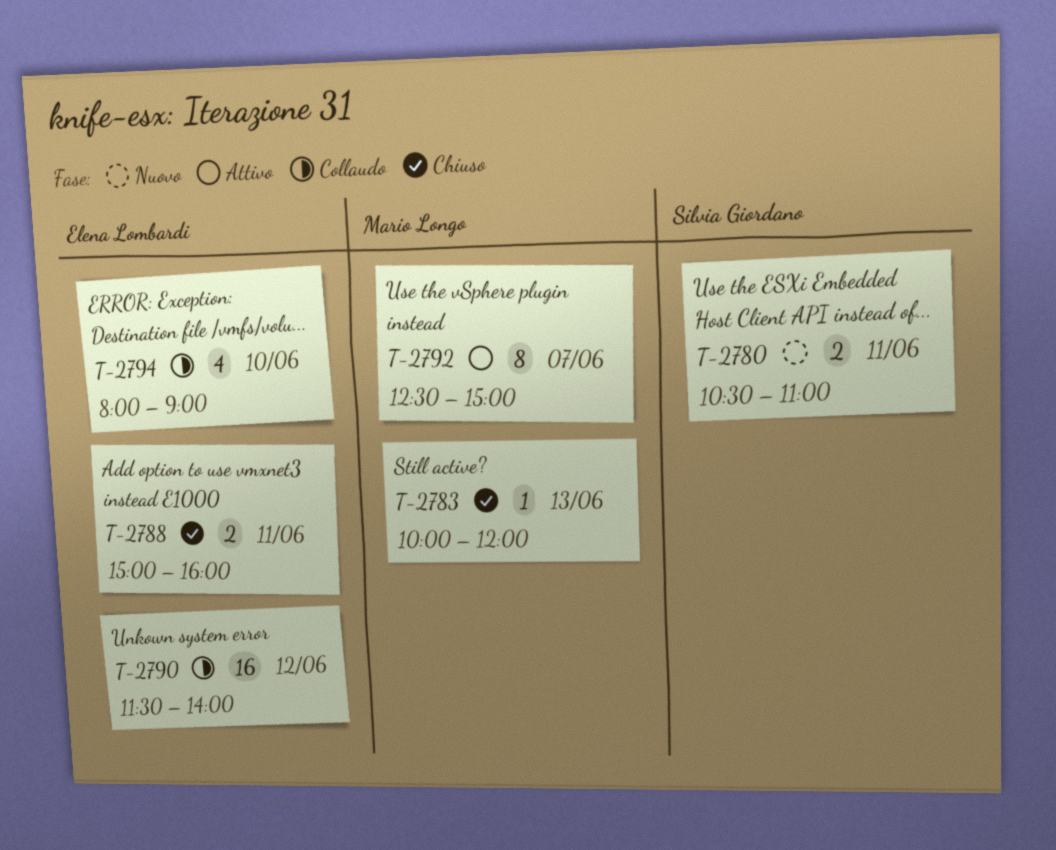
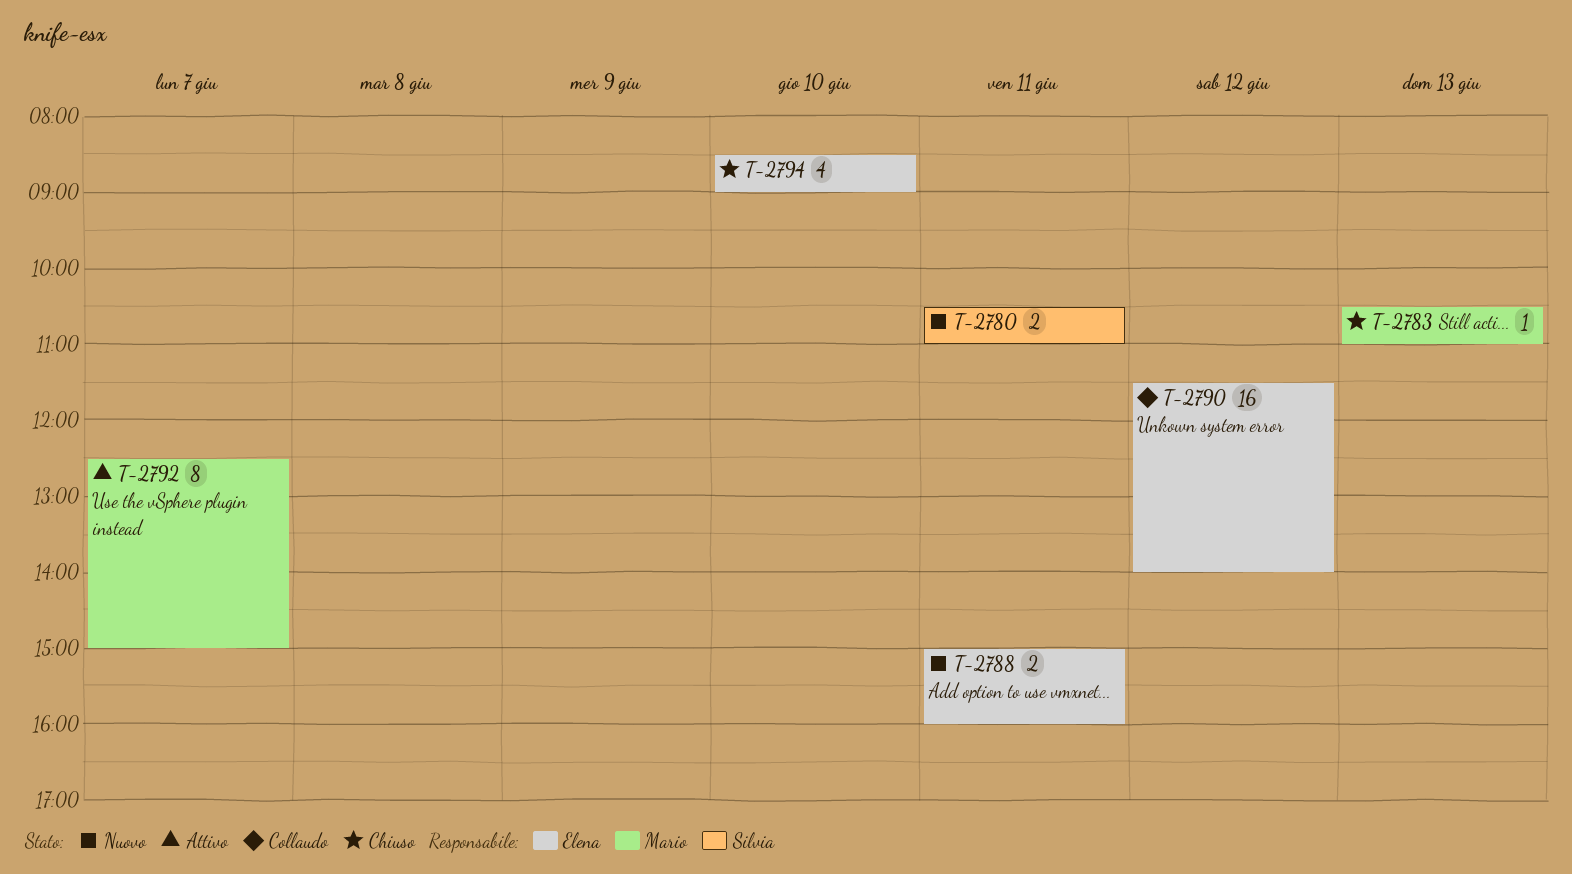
T-2783, begins: 10:00 -> 10:30
T-2783, ends: 12:00 -> 11:00
T-2788, status: Chiuso -> Nuovo
T-2794, status: Collaudo -> Chiuso
T-2794, begins: 08:00 -> 08:30

